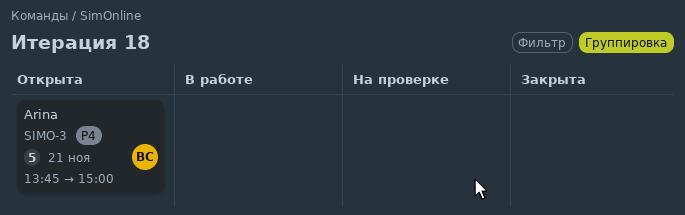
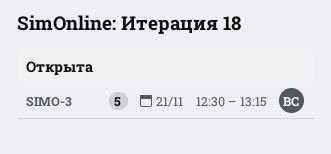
SIMO-3, begins: 13:45 -> 12:30
SIMO-3, ends: 15:00 -> 13:15

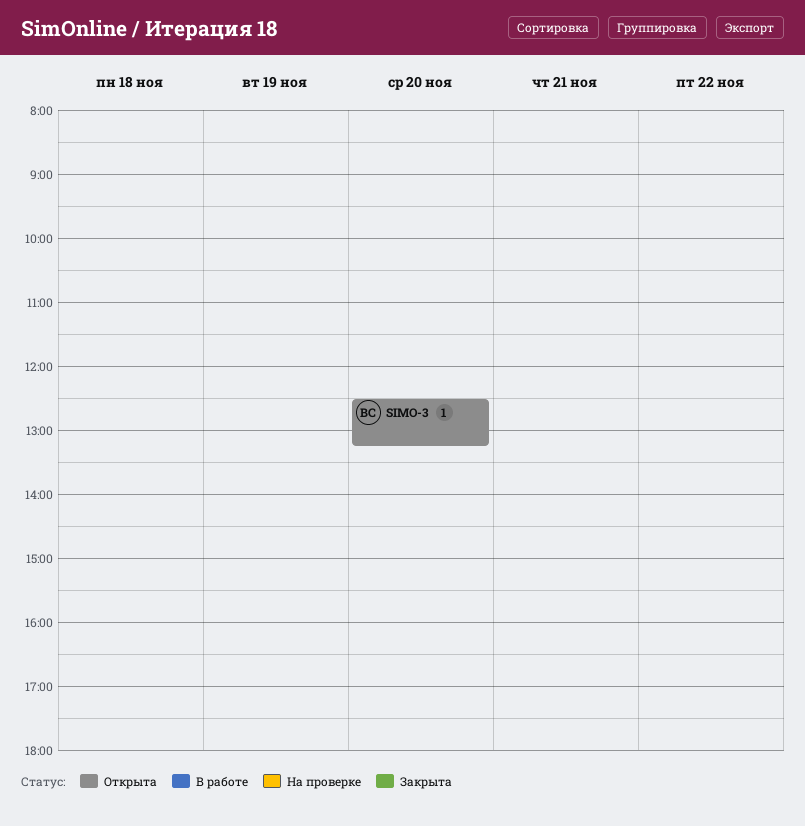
SIMO-3, estimate: 5 -> 1
SIMO-3, day: Nov 21 -> Nov 20

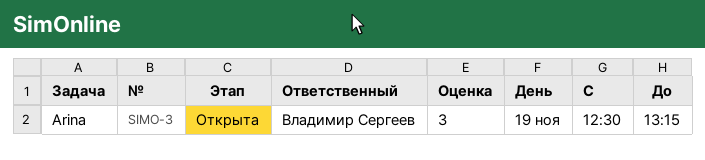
SIMO-3, estimate: 1 -> 3
SIMO-3, day: Nov 20 -> Nov 19

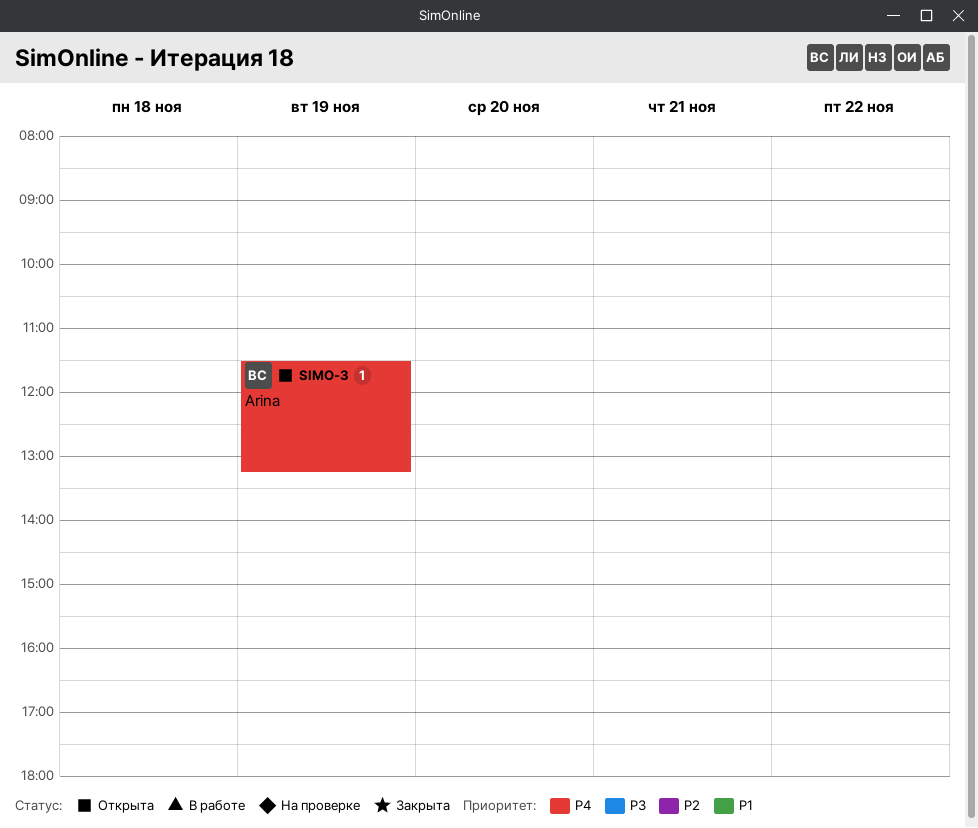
SIMO-3, estimate: 3 -> 1
SIMO-3, begins: 12:30 -> 11:30

